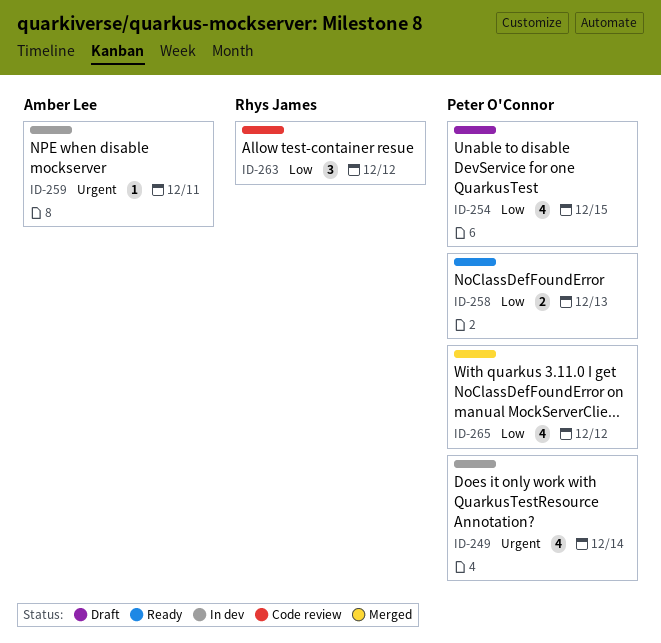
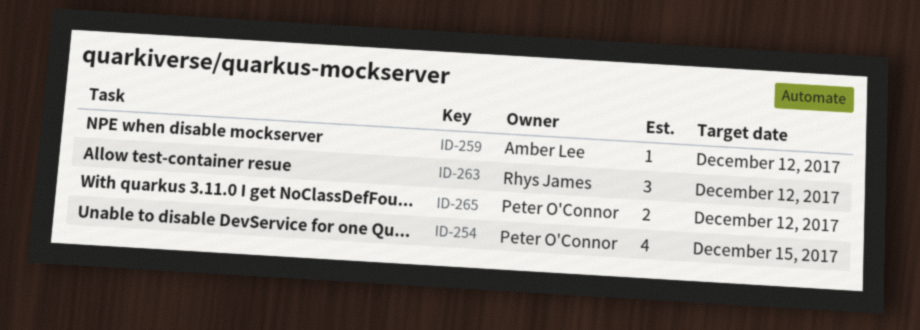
ID-249: present -> none
ID-258: present -> none
ID-259, due: Dec 11 -> Dec 12
ID-265, estimate: 4 -> 2

